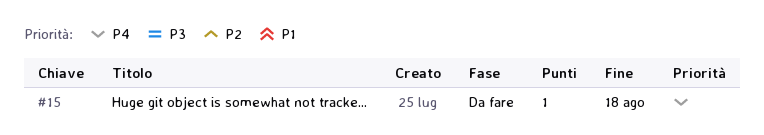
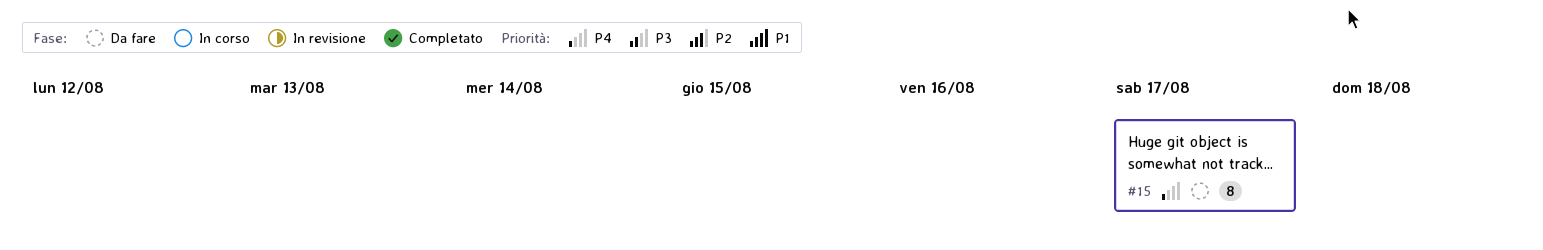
#15, estimate: 1 -> 8
#15, due: Aug 18 -> Aug 17

